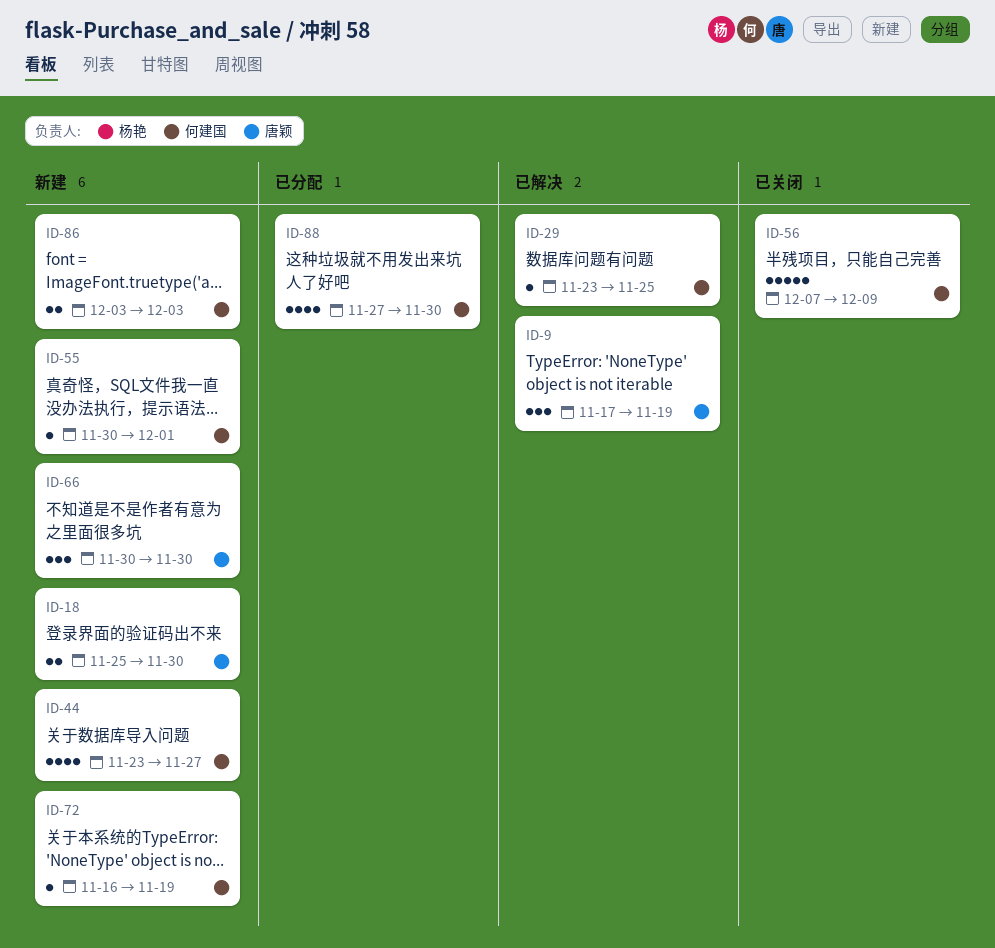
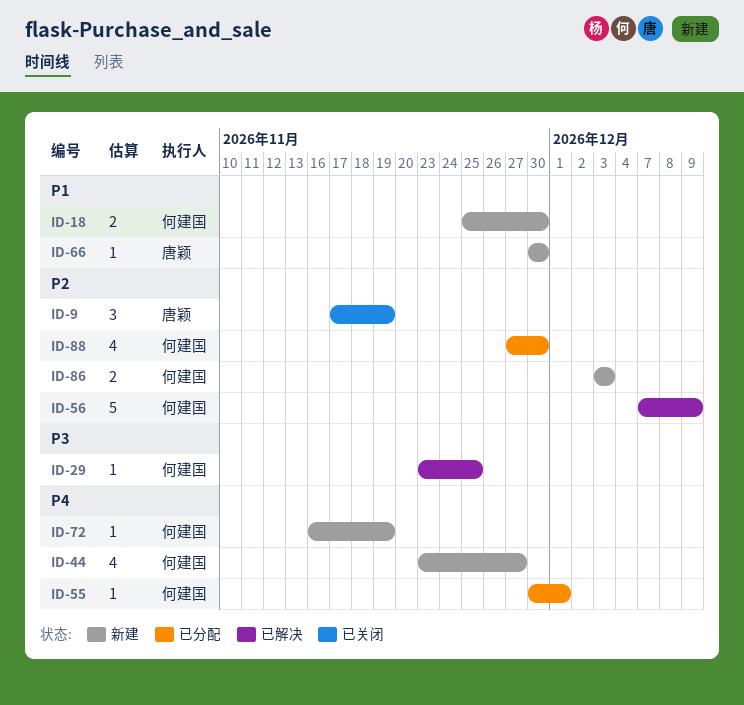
ID-9, status: 已解决 -> 已关闭
ID-18, owner: 唐颖 -> 何建国
ID-55, status: 新建 -> 已分配
ID-56, status: 已关闭 -> 已解决
ID-66, estimate: 3 -> 1

